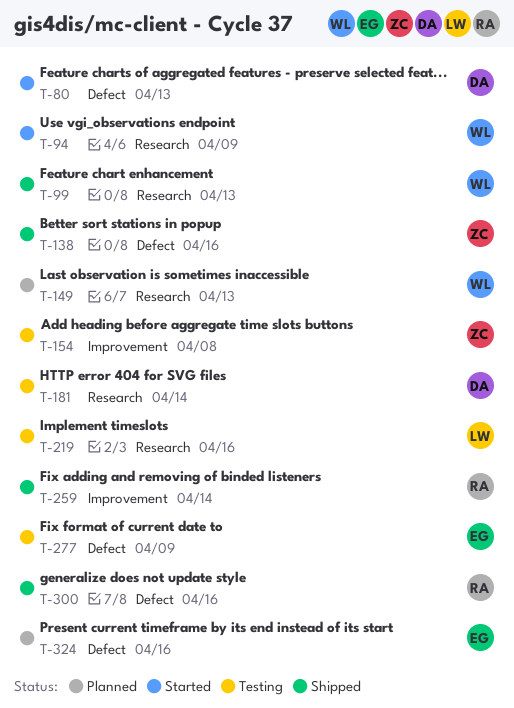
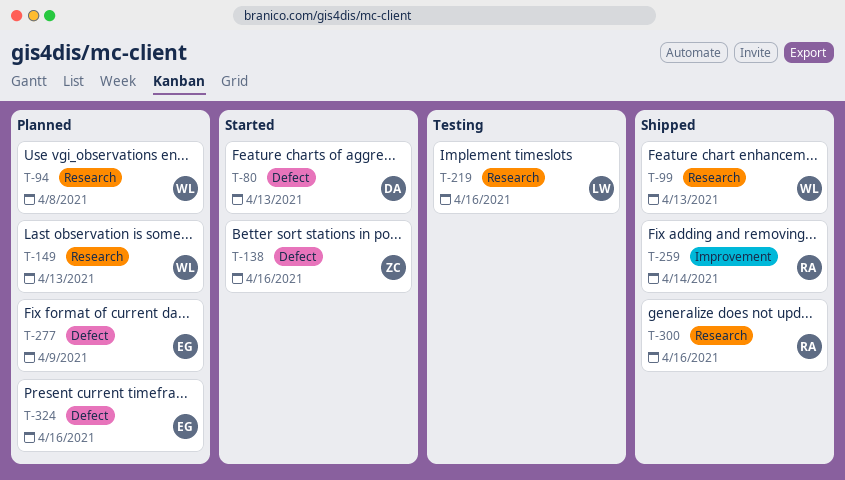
T-94, status: Started -> Planned
T-94, due: Apr 9 -> Apr 8
T-138, status: Shipped -> Started
T-154: present -> none
T-181: present -> none
T-277, status: Testing -> Planned
T-300, label: Defect -> Research

